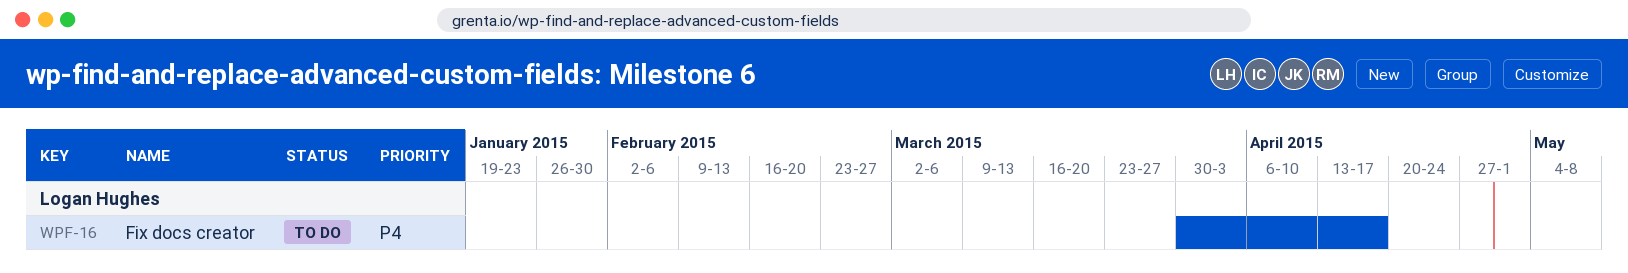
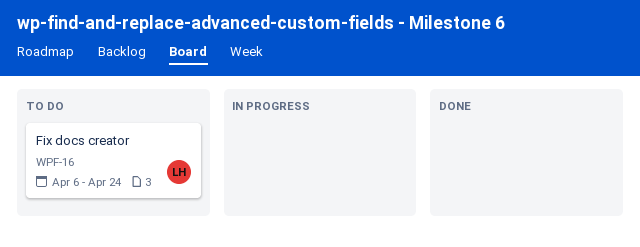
WPF-16, start: Mar 30 -> Apr 6
WPF-16, due: Apr 17 -> Apr 24

